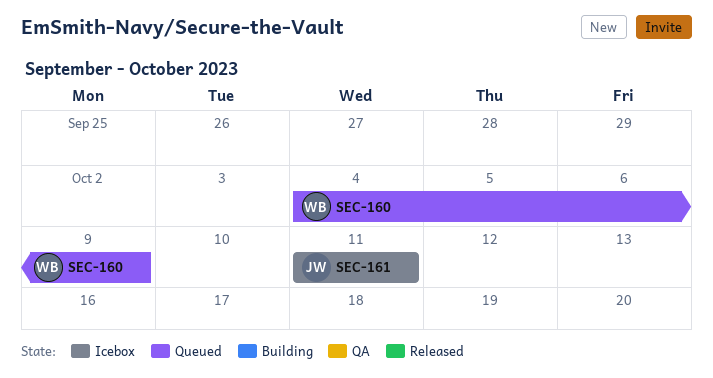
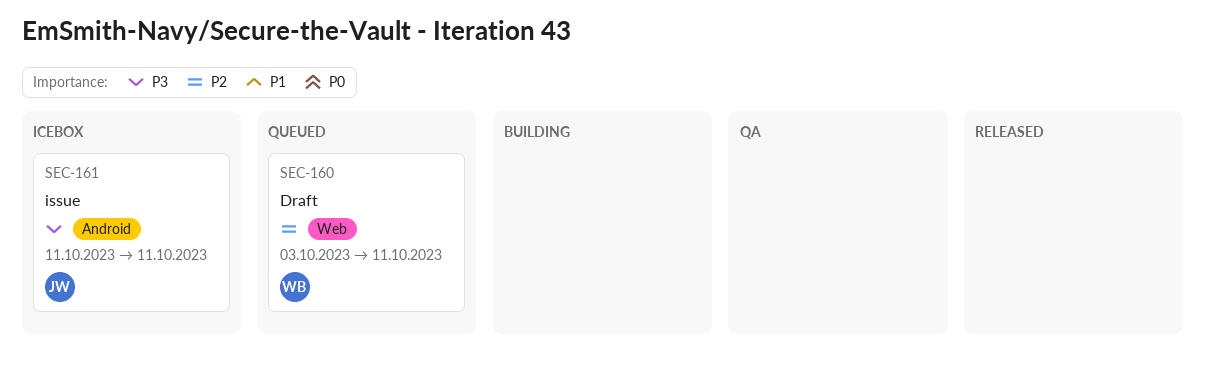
SEC-160, start: Oct 4 -> Oct 3
SEC-160, due: Oct 9 -> Oct 11

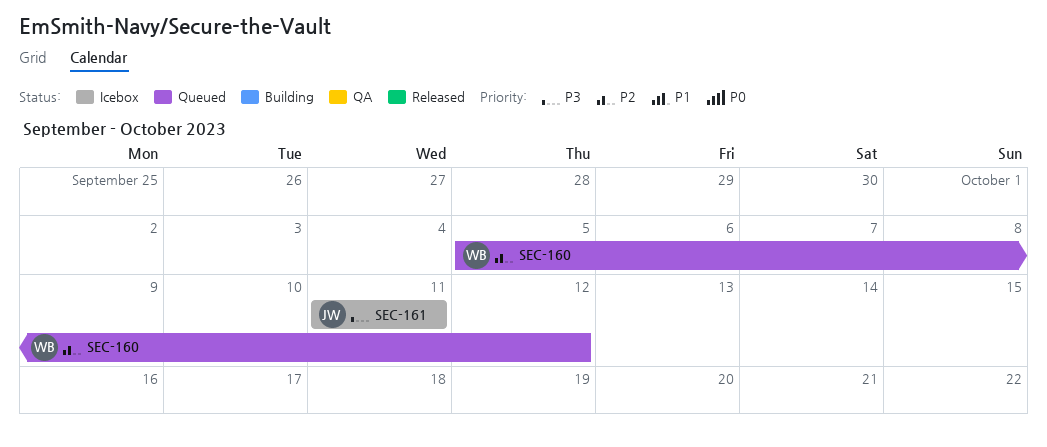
SEC-160, start: Oct 3 -> Oct 5
SEC-160, due: Oct 11 -> Oct 12

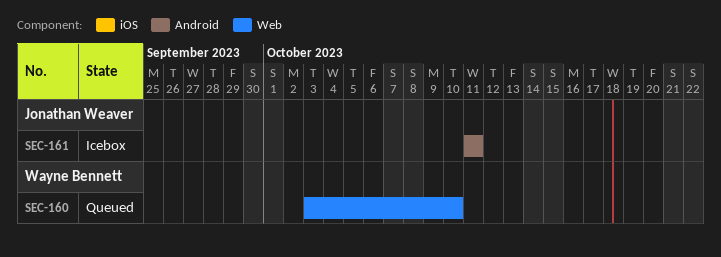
SEC-160, start: Oct 5 -> Oct 3
SEC-160, due: Oct 12 -> Oct 10

